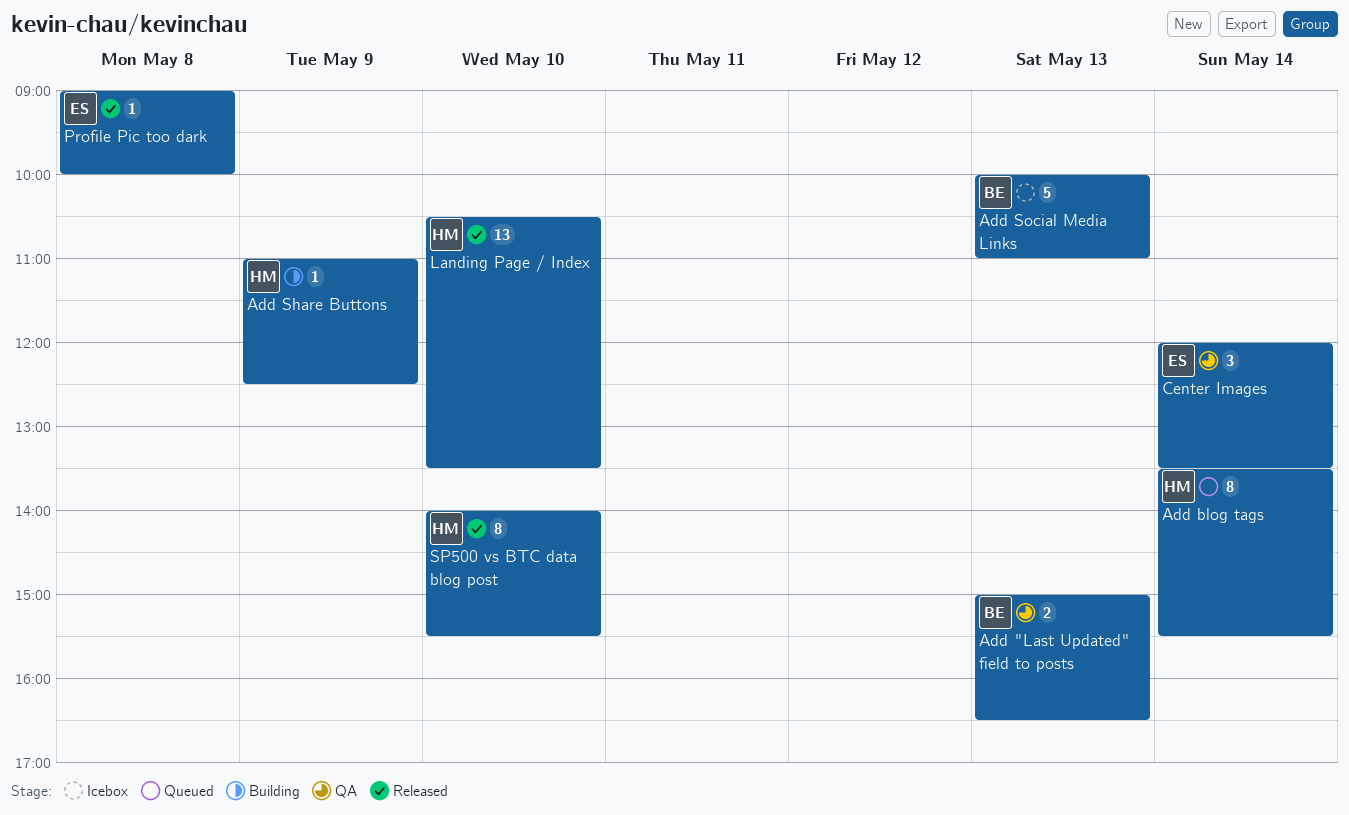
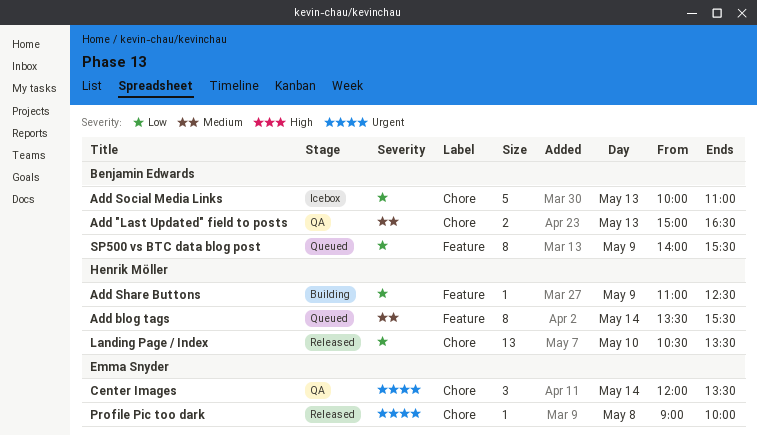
SP500 vs BTC data blog post, status: Released -> Queued
SP500 vs BTC data blog post, owner: Henrik Möller -> Benjamin Edwards
SP500 vs BTC data blog post, day: May 10 -> May 9

